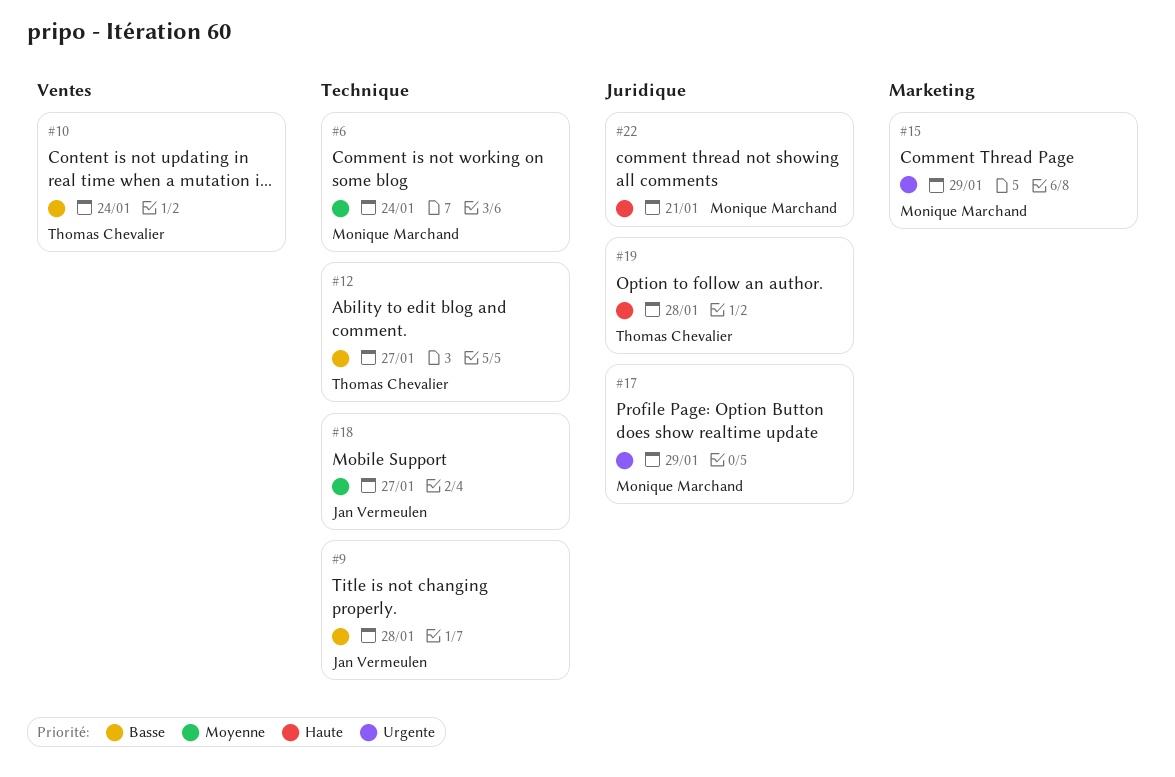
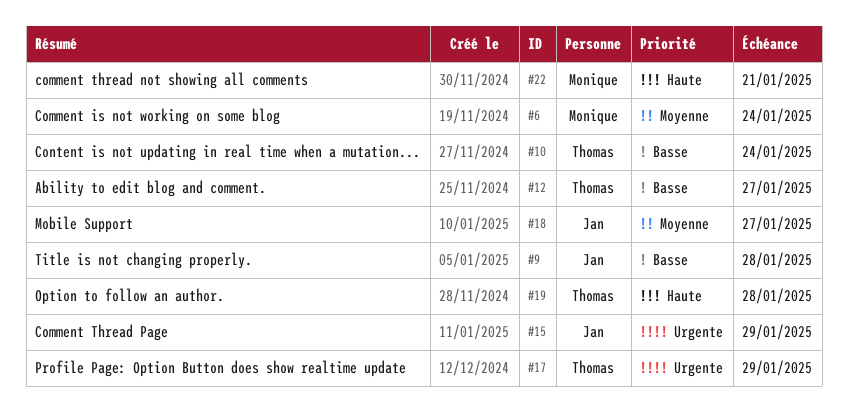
#15, owner: Monique Marchand -> Jan Vermeulen
#17, owner: Monique Marchand -> Thomas Chevalier

